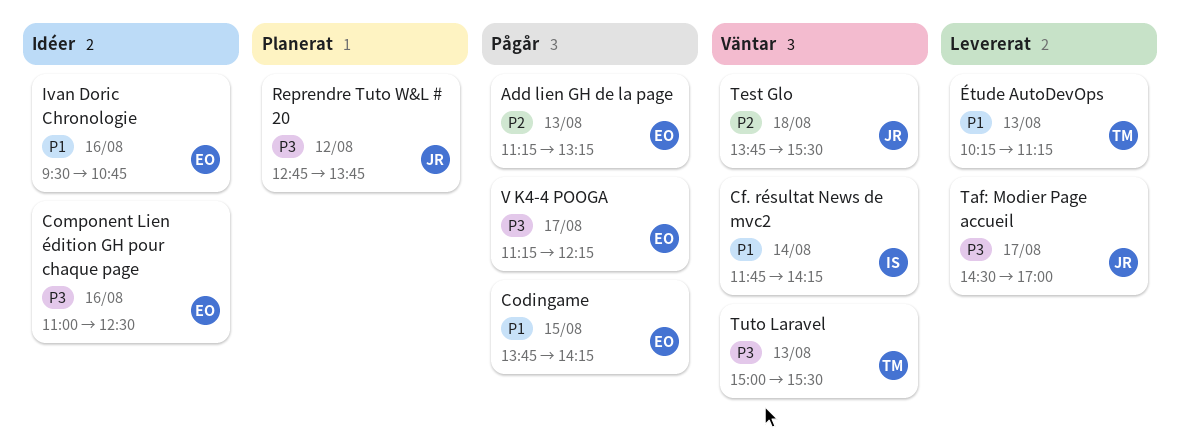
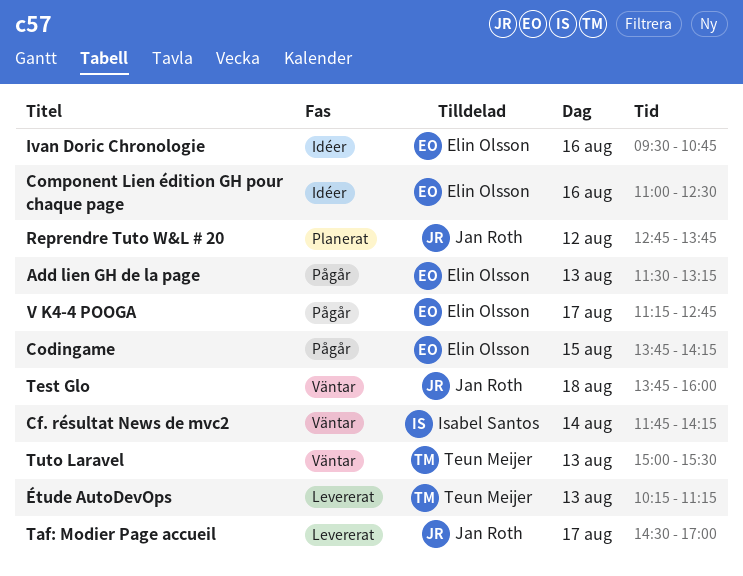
Add lien GH de la page, begins: 11:15 -> 11:30
Test Glo, ends: 15:30 -> 16:00
V K4-4 POOGA, ends: 12:15 -> 12:45

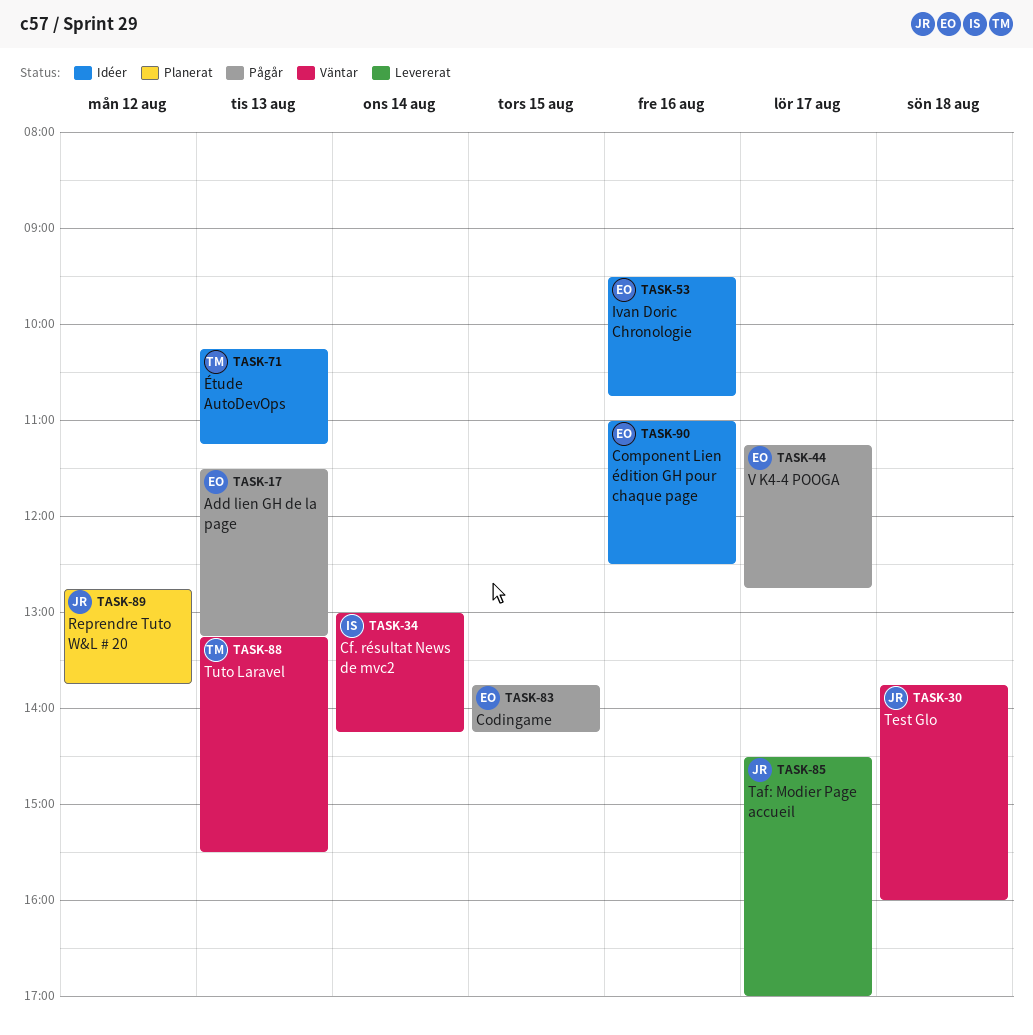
Cf. résultat News de mvc2, begins: 11:45 -> 13:00
Tuto Laravel, begins: 15:00 -> 13:15
Étude AutoDevOps, status: Levererat -> Idéer

